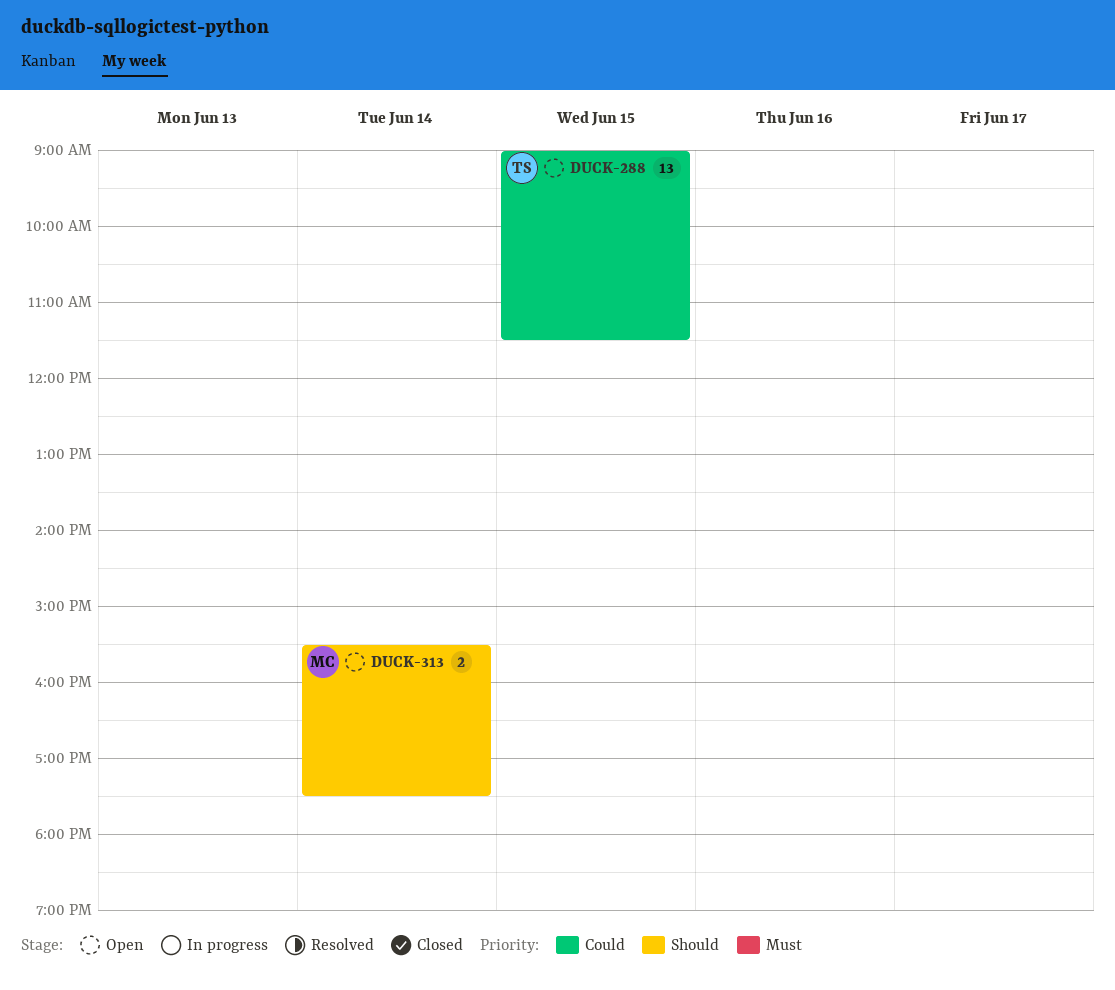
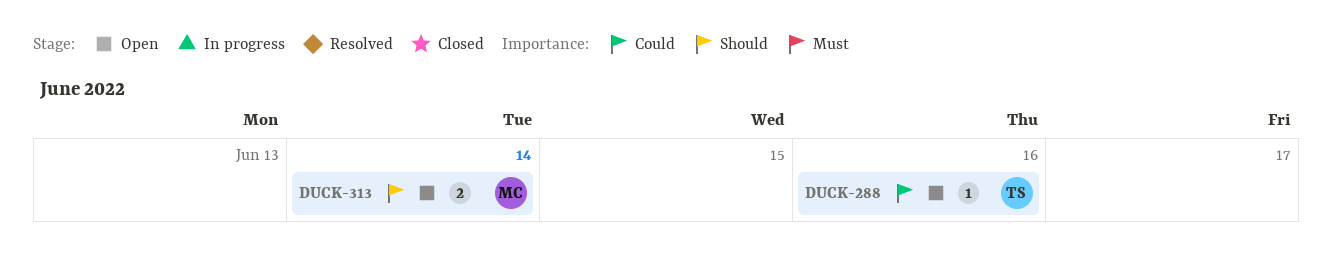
DUCK-288, estimate: 13 -> 1
DUCK-288, day: Jun 15 -> Jun 16

